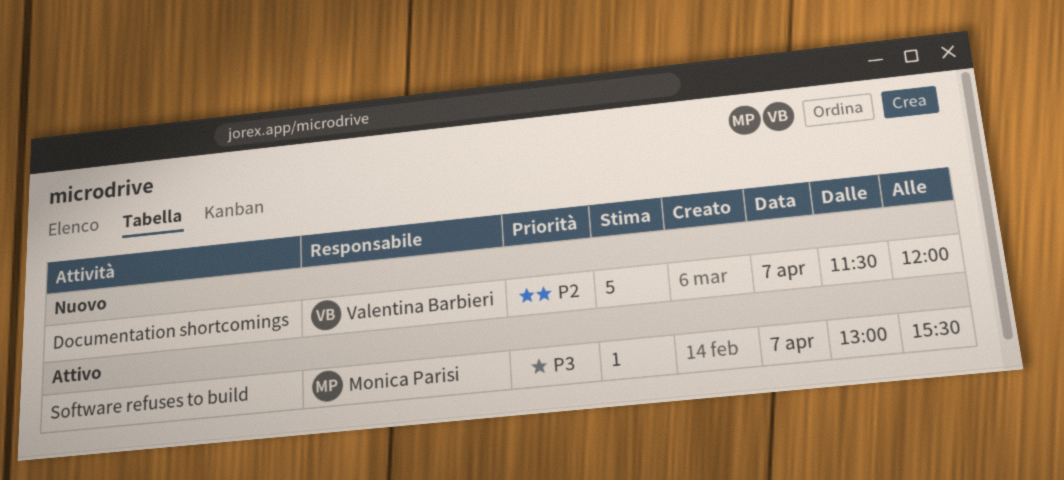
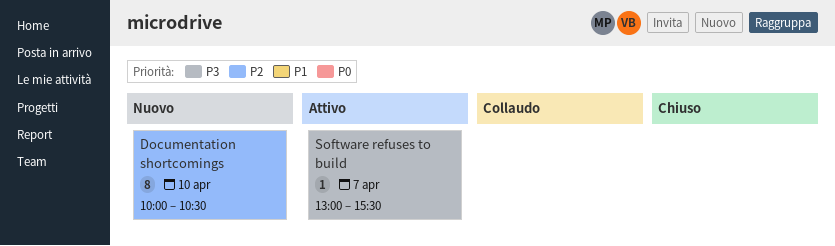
Documentation shortcomings, estimate: 5 -> 8
Documentation shortcomings, day: Apr 7 -> Apr 10
Documentation shortcomings, begins: 11:30 -> 10:00
Documentation shortcomings, ends: 12:00 -> 10:30

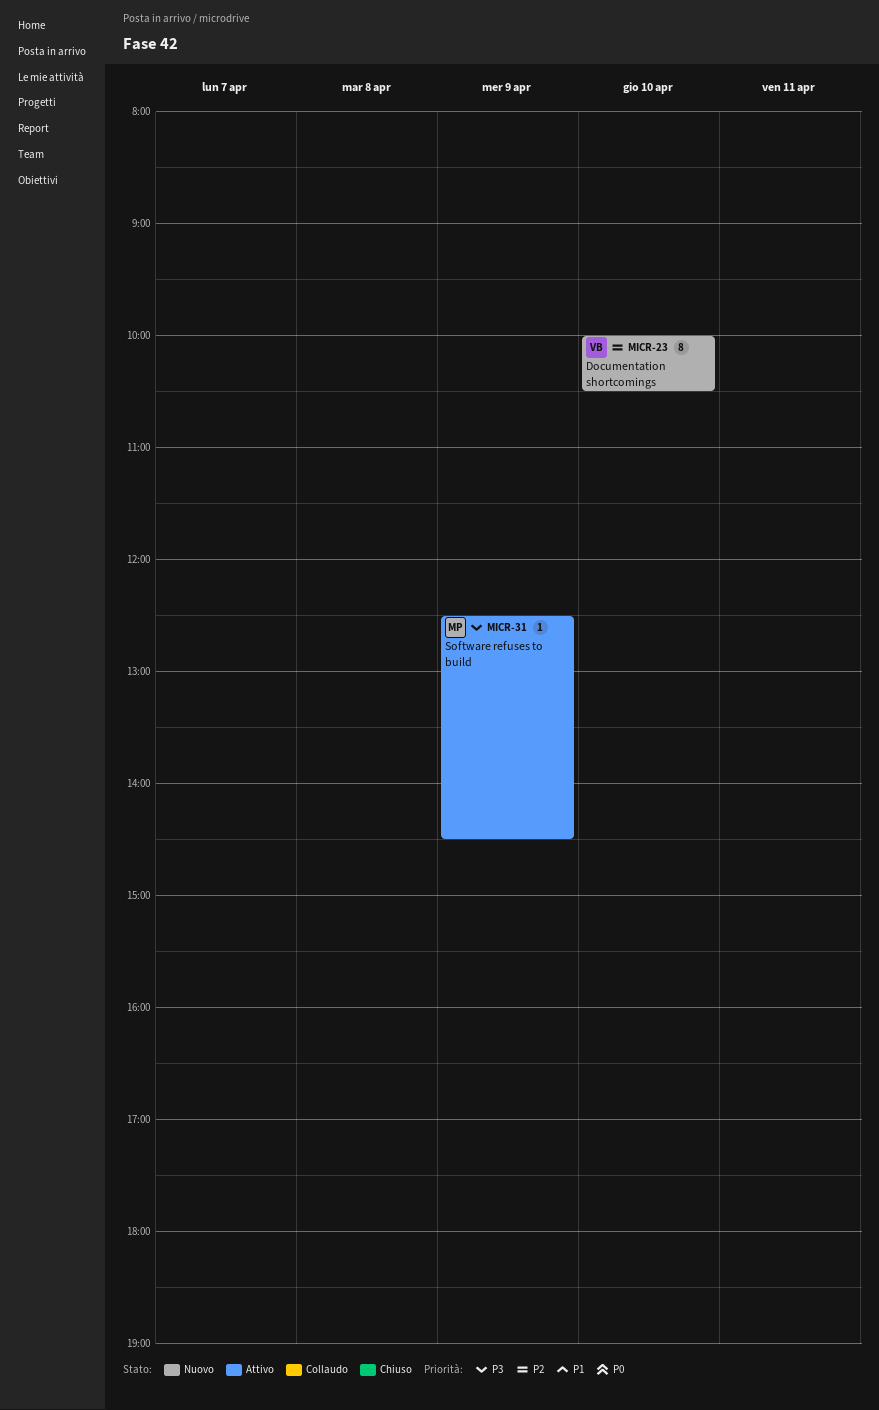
Software refuses to build, day: Apr 7 -> Apr 9
Software refuses to build, begins: 13:00 -> 12:30
Software refuses to build, ends: 15:30 -> 14:30

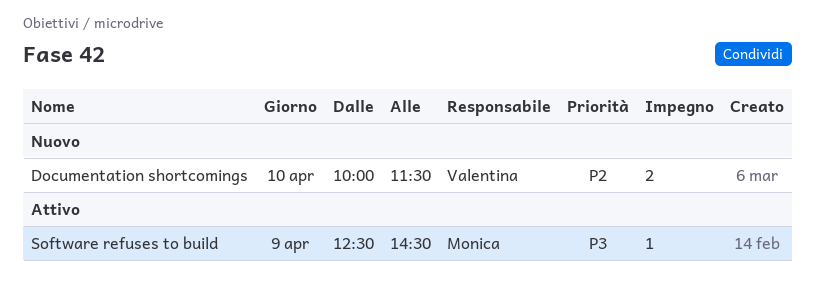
Documentation shortcomings, estimate: 8 -> 2
Documentation shortcomings, ends: 10:30 -> 11:30

